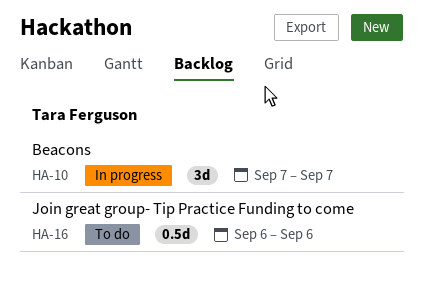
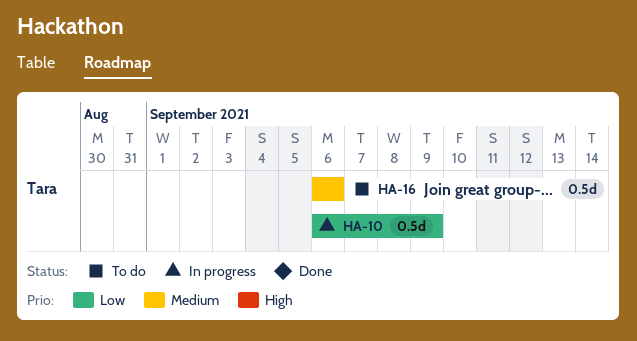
HA-10, estimate: 3d -> 0.5d
HA-10, start: Sep 7 -> Sep 6
HA-10, due: Sep 7 -> Sep 9

